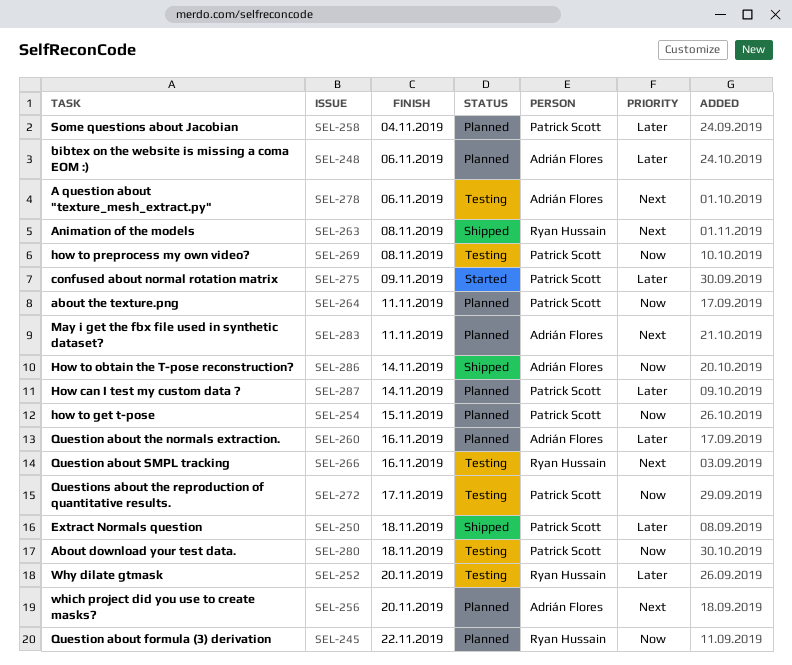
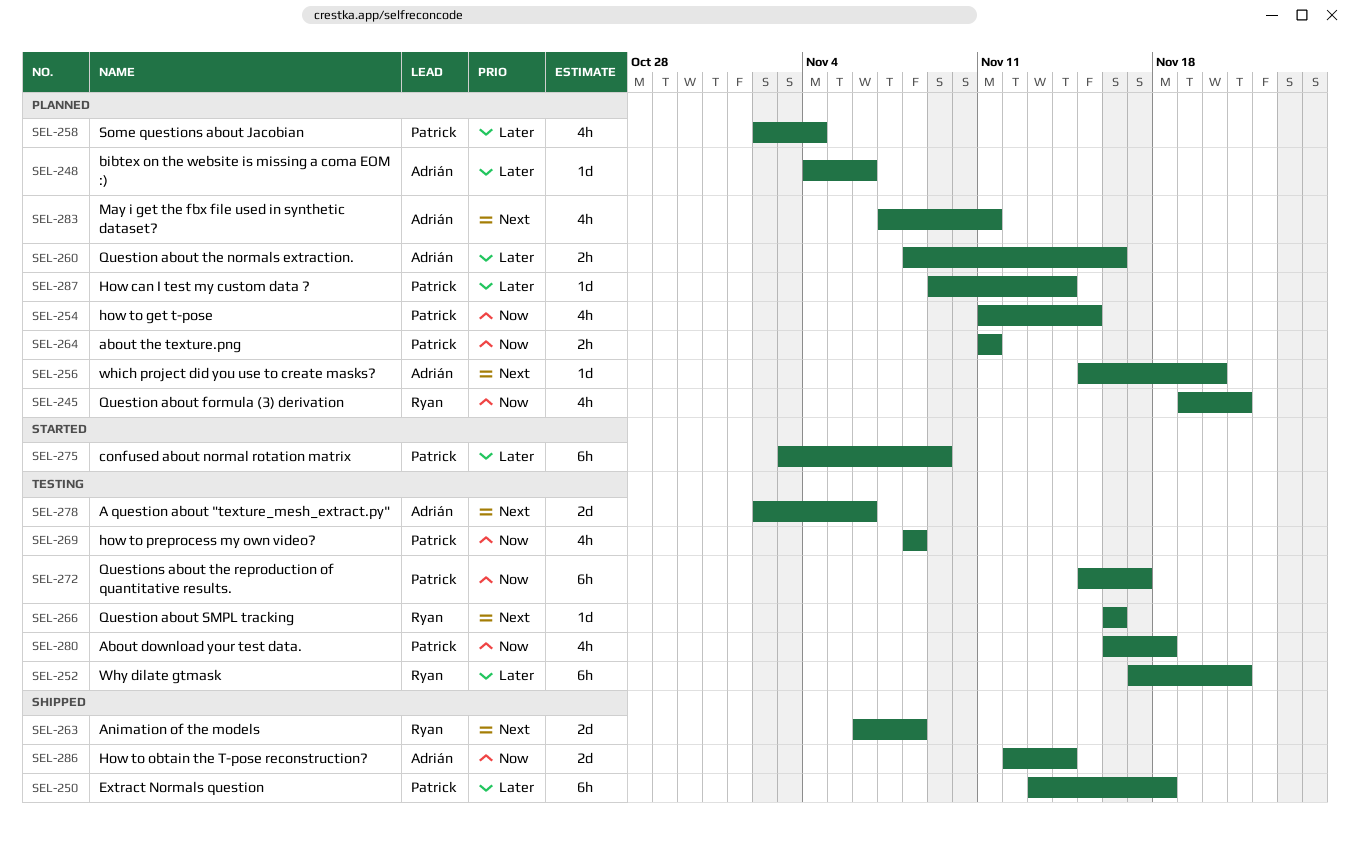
SEL-245, due: Nov 22 -> Nov 21
SEL-252, due: Nov 20 -> Nov 21

